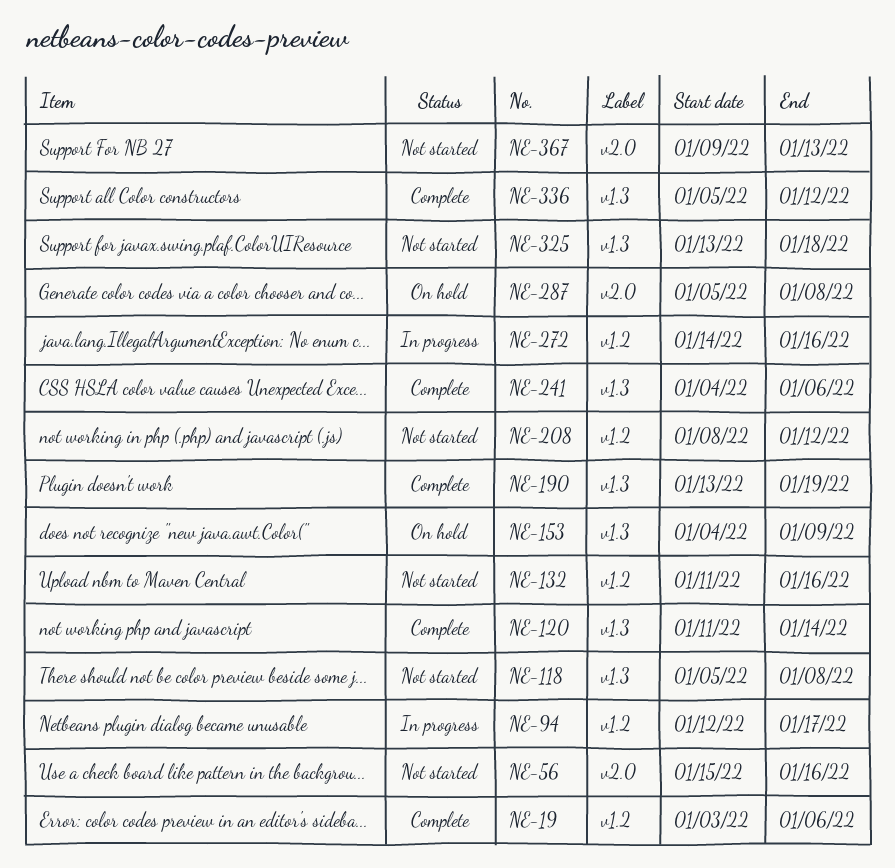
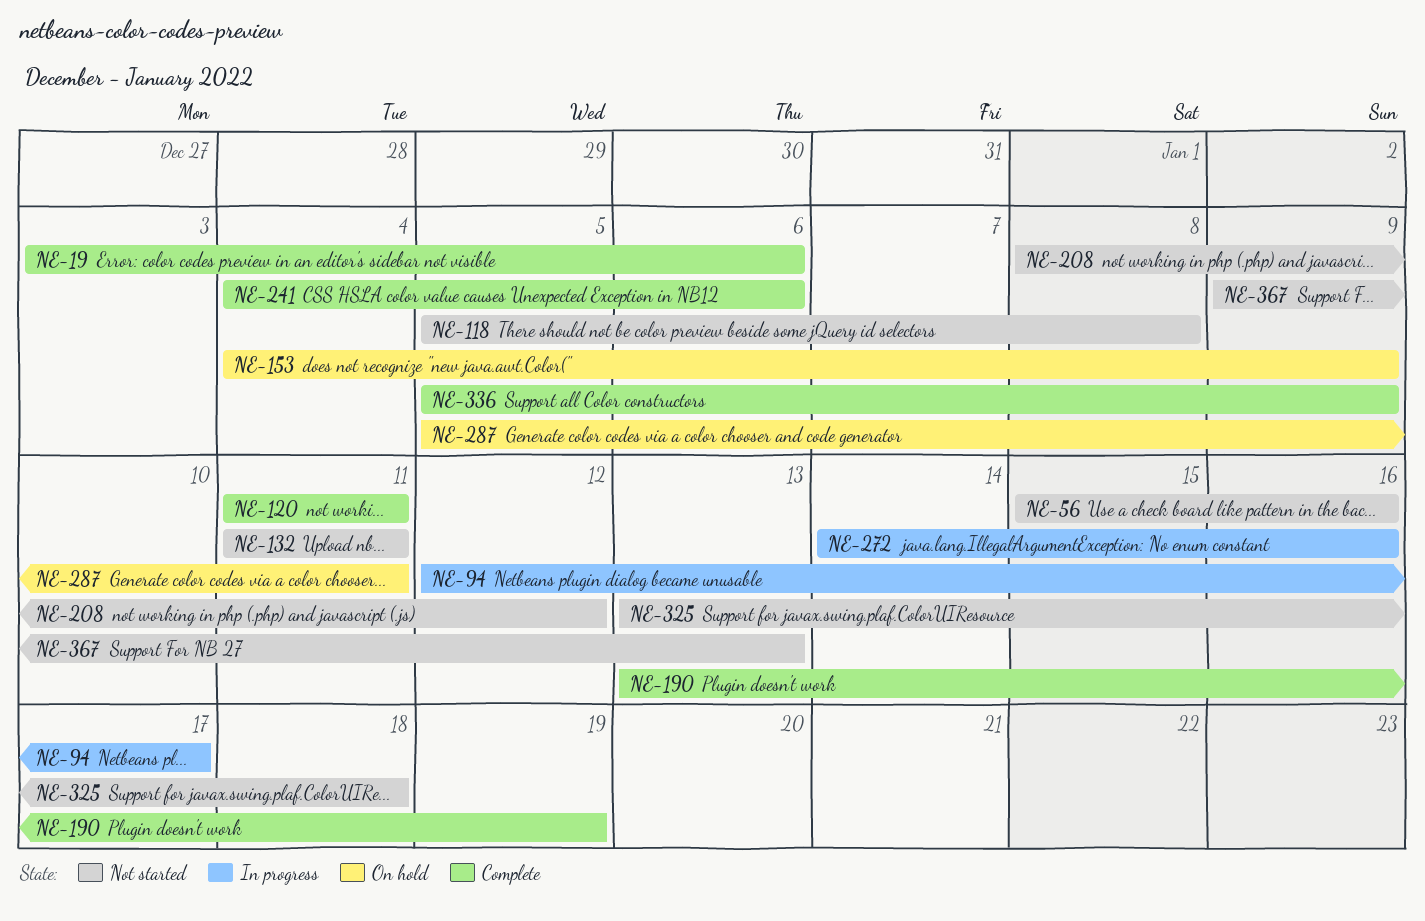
NE-120, due: Jan 14 -> Jan 11
NE-132, due: Jan 16 -> Jan 11
NE-287, due: Jan 8 -> Jan 11
NE-336, due: Jan 12 -> Jan 9

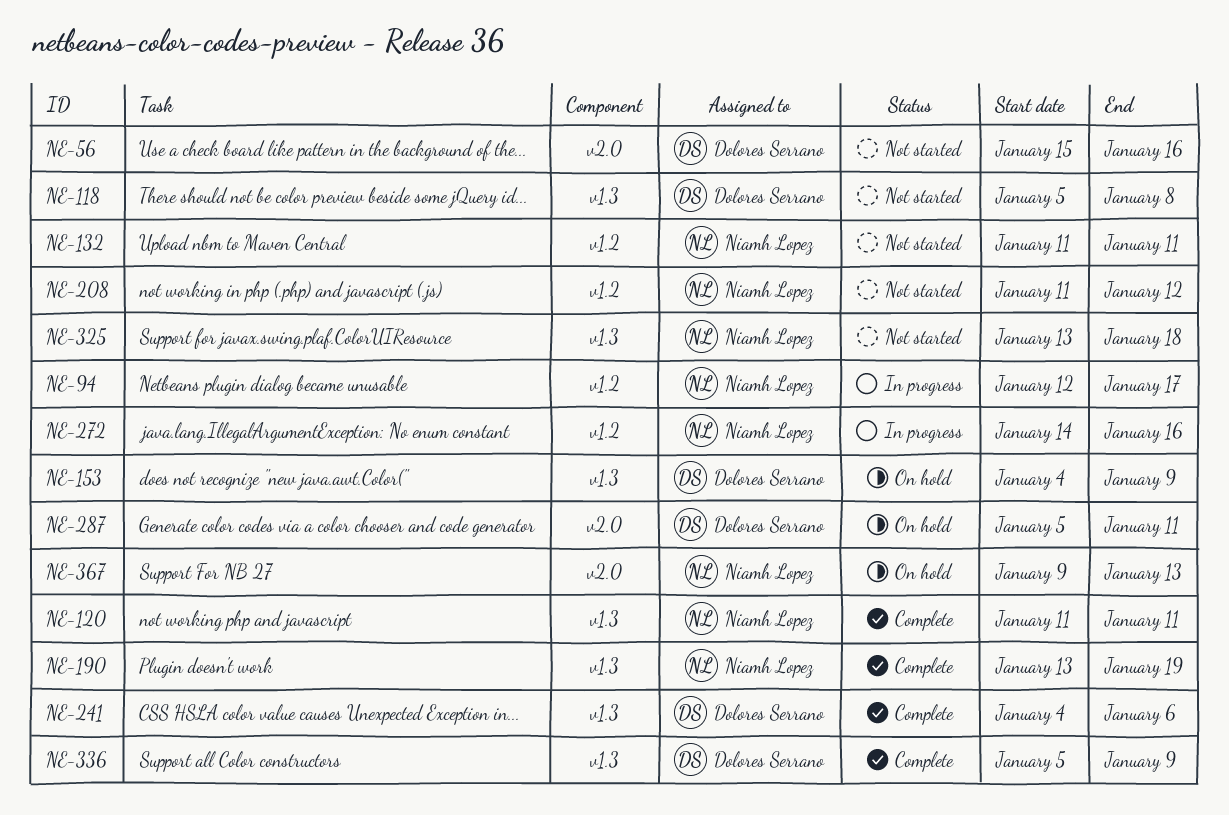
NE-19: present -> none
NE-208, start: Jan 8 -> Jan 11
NE-367, status: Not started -> On hold

